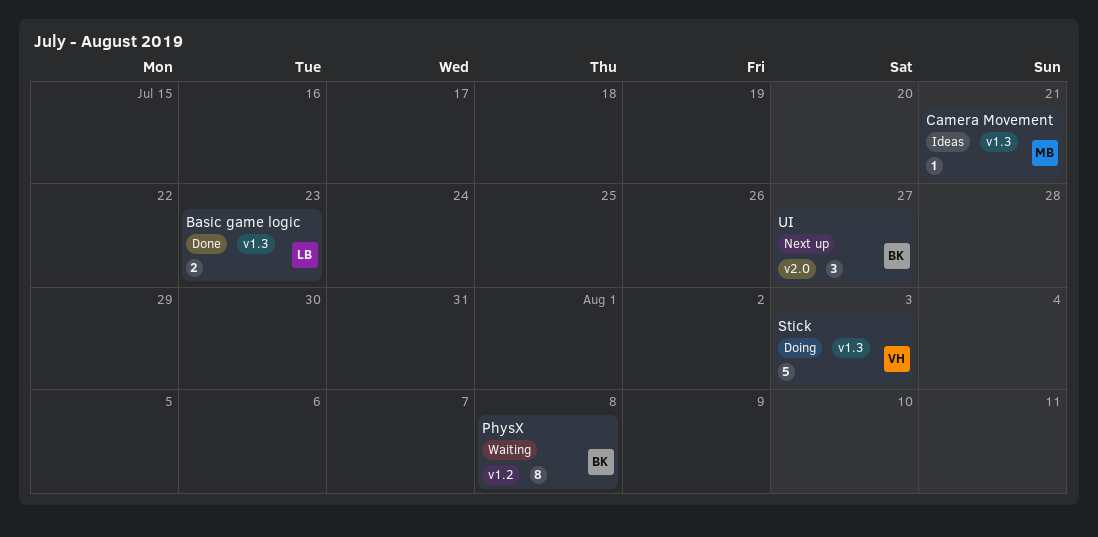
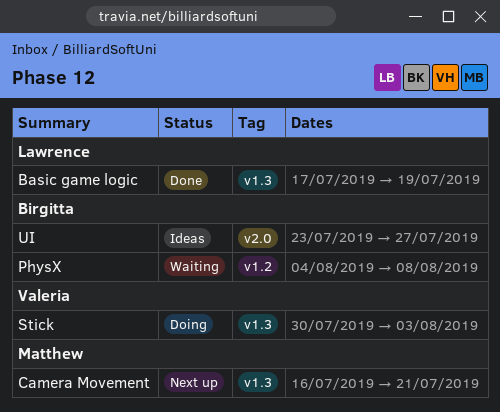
Basic game logic, due: Jul 23 -> Jul 19
Camera Movement, status: Ideas -> Next up
UI, status: Next up -> Ideas

